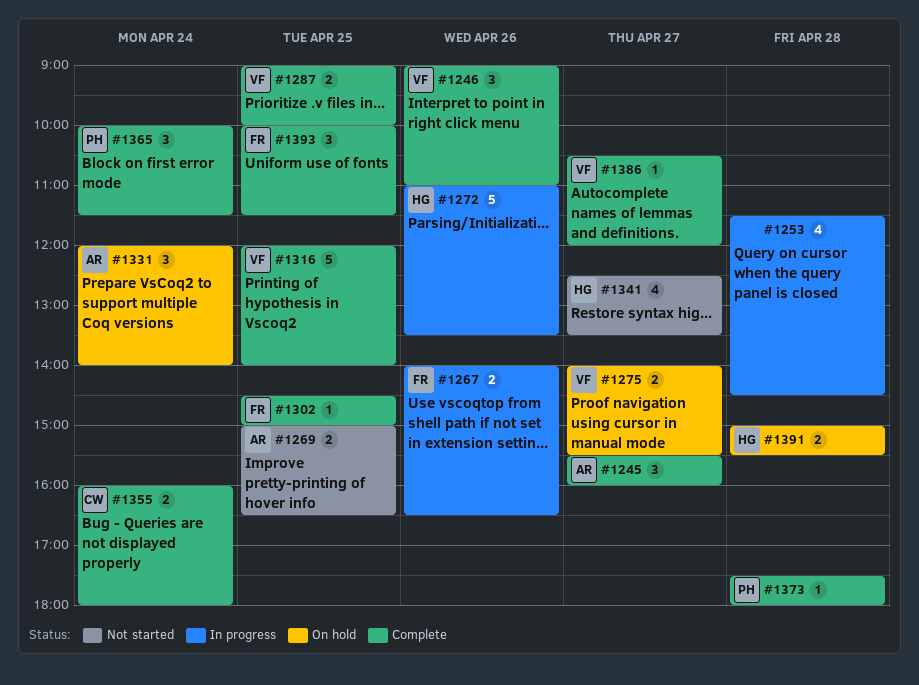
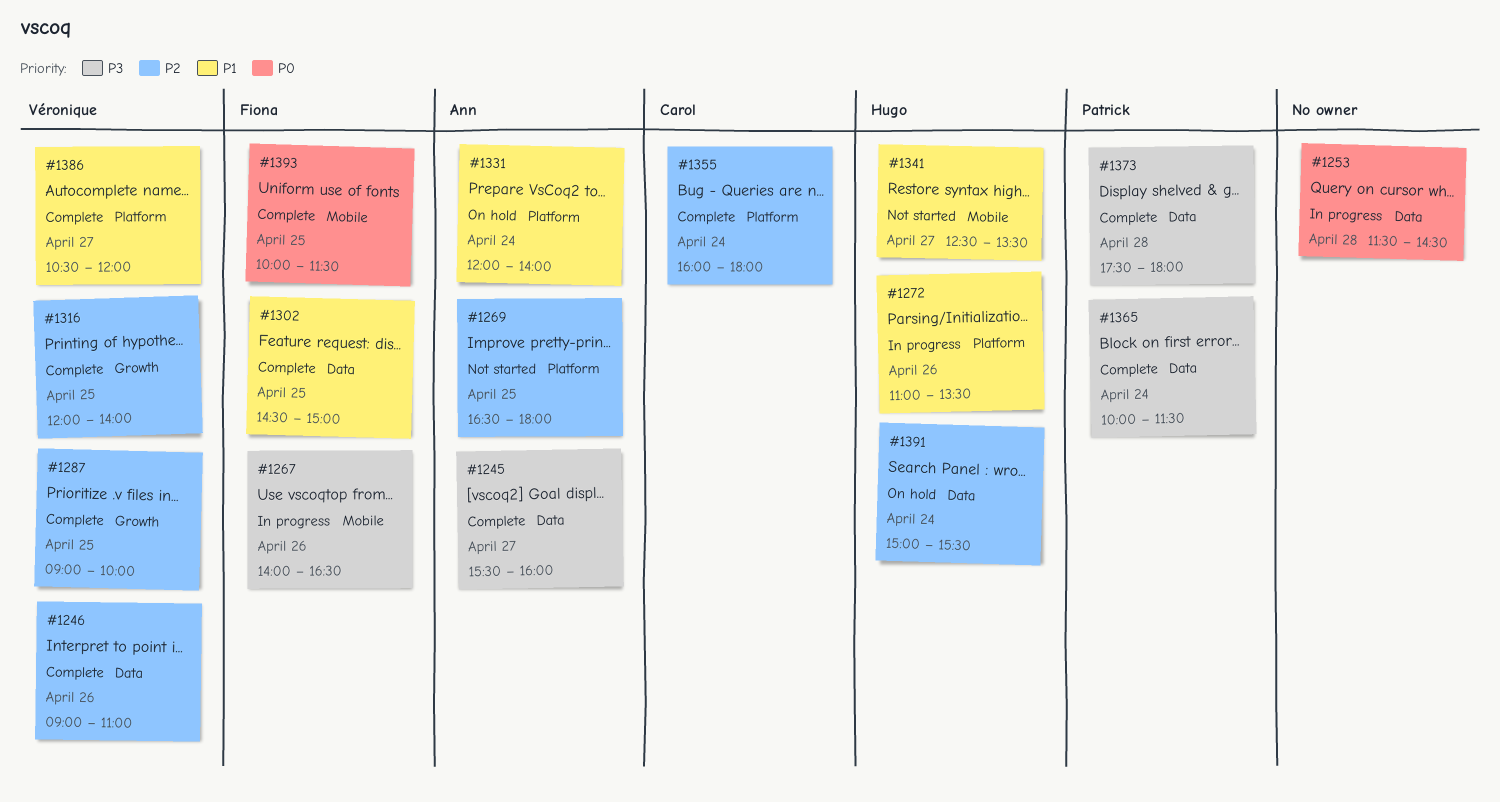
#1269, begins: 15:00 -> 16:30
#1269, ends: 16:30 -> 18:00
#1275: present -> none
#1391, day: Apr 28 -> Apr 24

